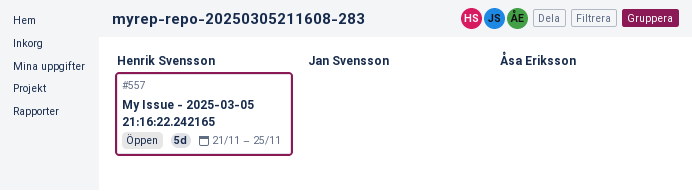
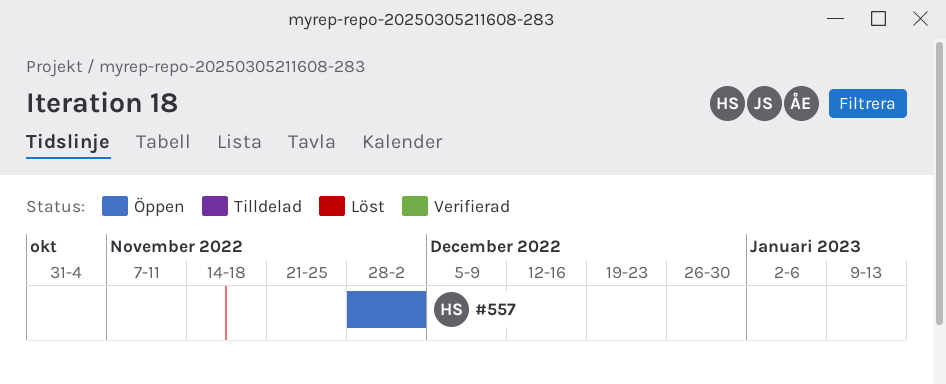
#557, start: Nov 21 -> Nov 28
#557, due: Nov 25 -> Dec 2

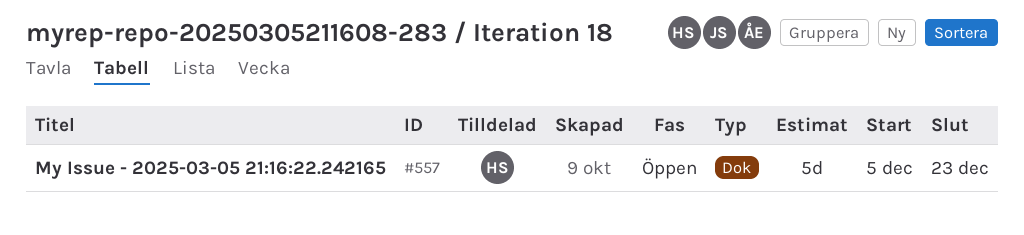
#557, start: Nov 28 -> Dec 5
#557, due: Dec 2 -> Dec 23

